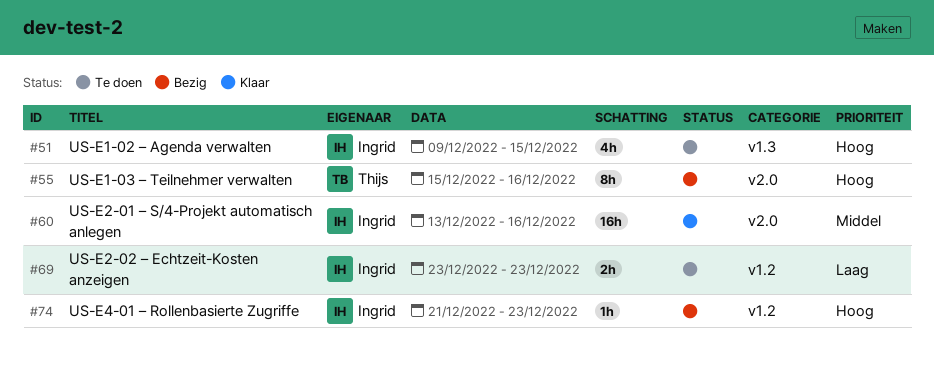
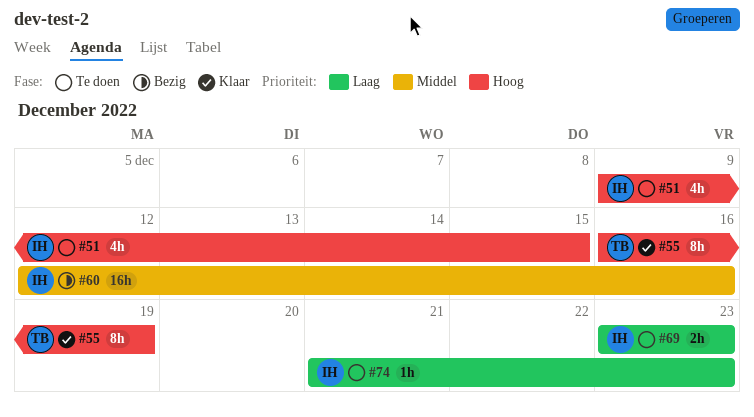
#55, status: Bezig -> Klaar
#55, start: Dec 15 -> Dec 16
#55, due: Dec 16 -> Dec 19
#60, status: Klaar -> Bezig
#60, start: Dec 13 -> Dec 12
#74, status: Bezig -> Te doen
#74, priority: Hoog -> Laag

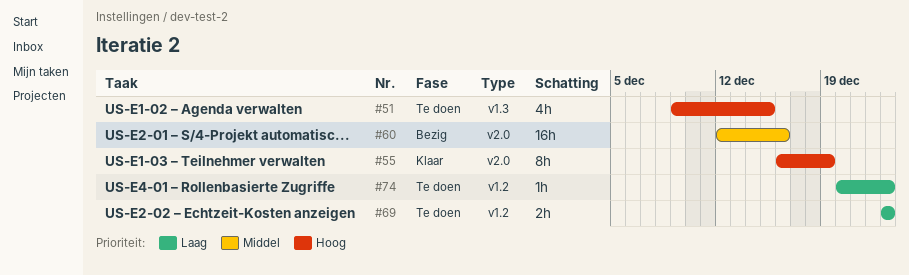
#74, start: Dec 21 -> Dec 20

